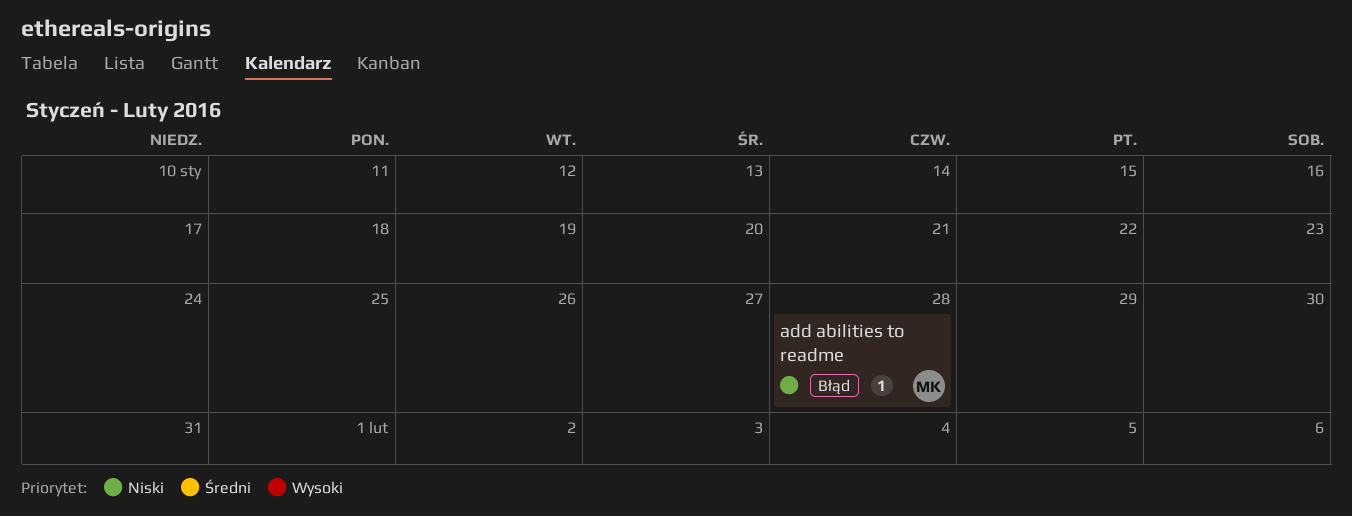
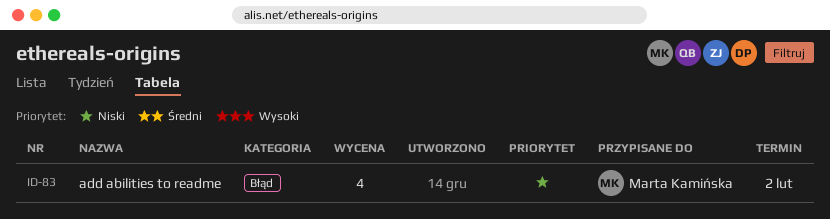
add abilities to readme, estimate: 1 -> 4
add abilities to readme, due: Jan 28 -> Feb 2

